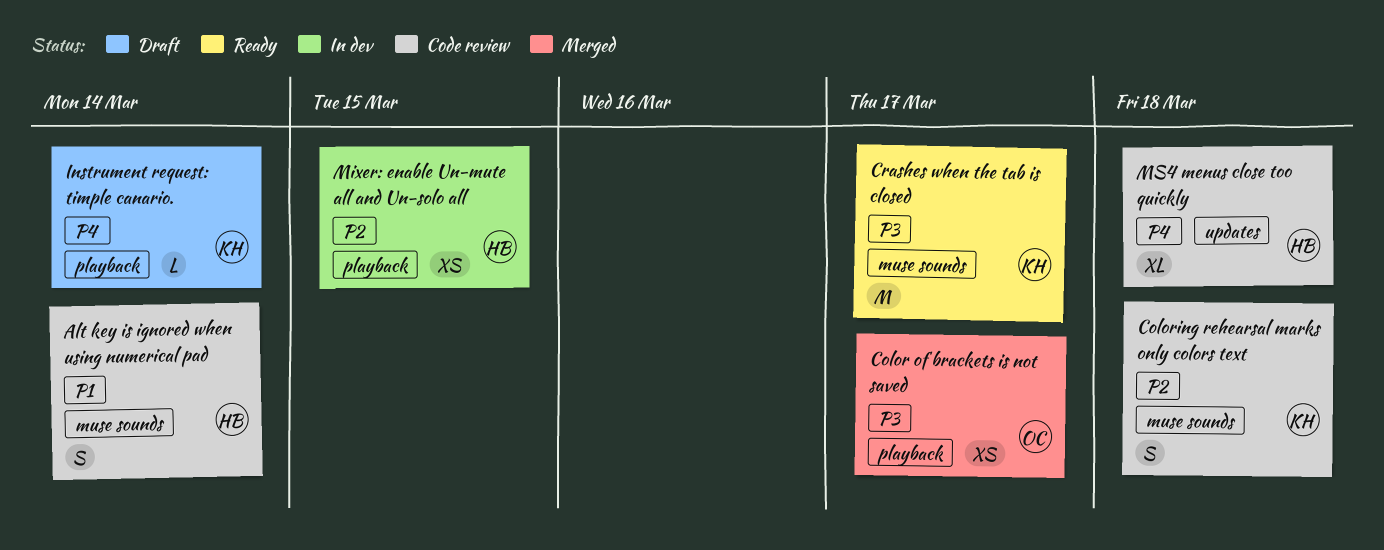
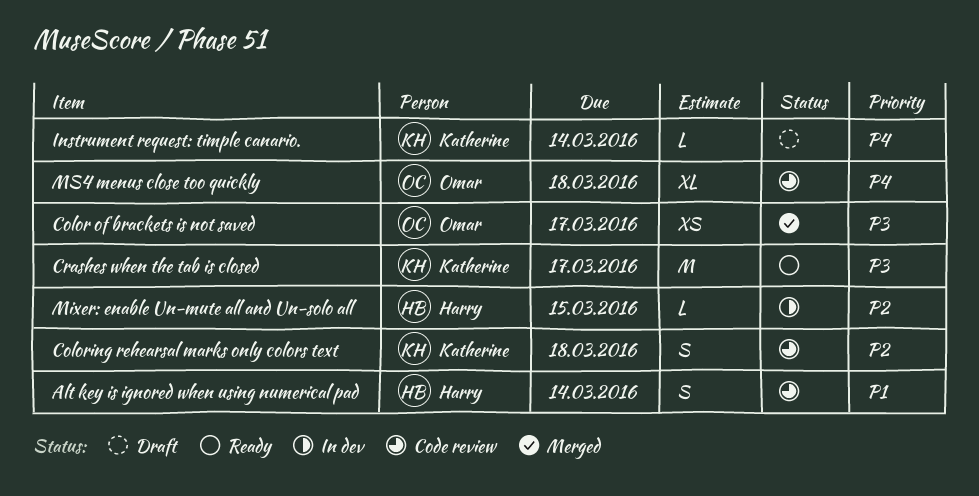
Mixer: enable Un-mute all and Un-solo all, estimate: XS -> L
MS4 menus close too quickly, owner: Harry -> Omar

